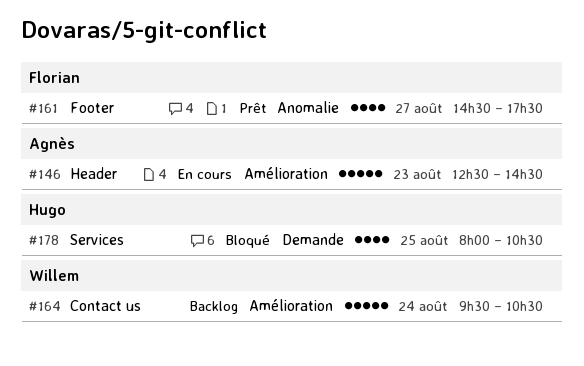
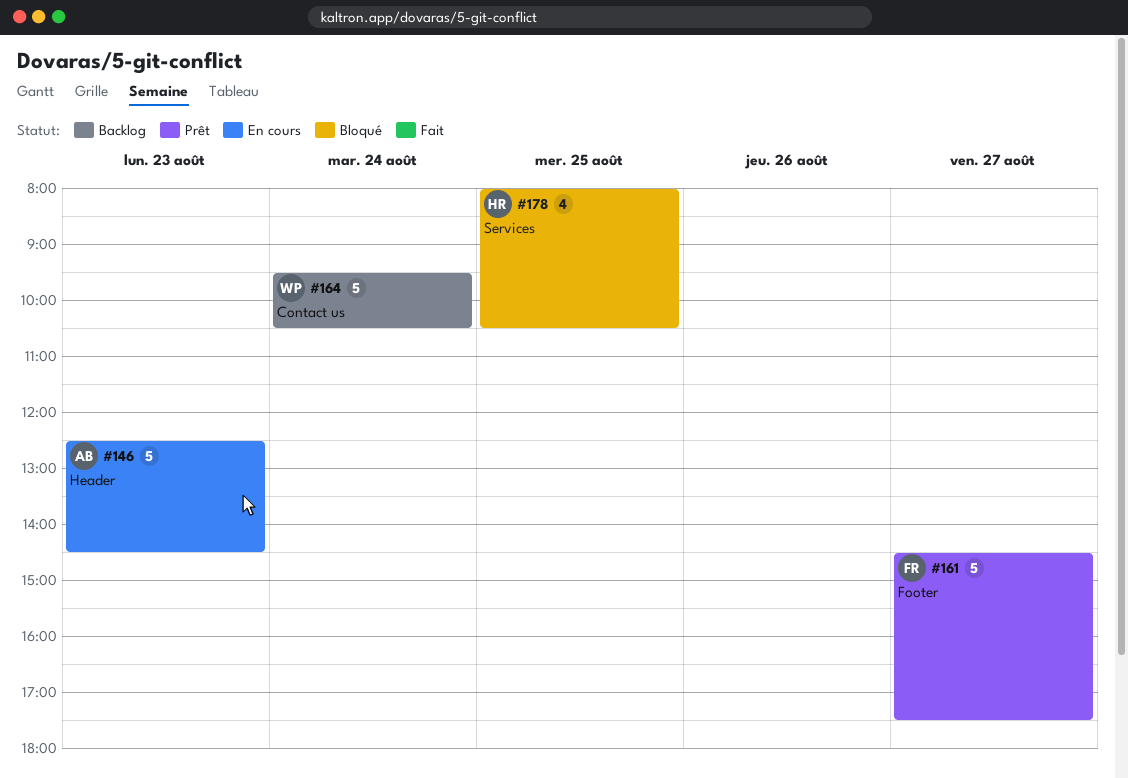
#161, estimate: 4 -> 5

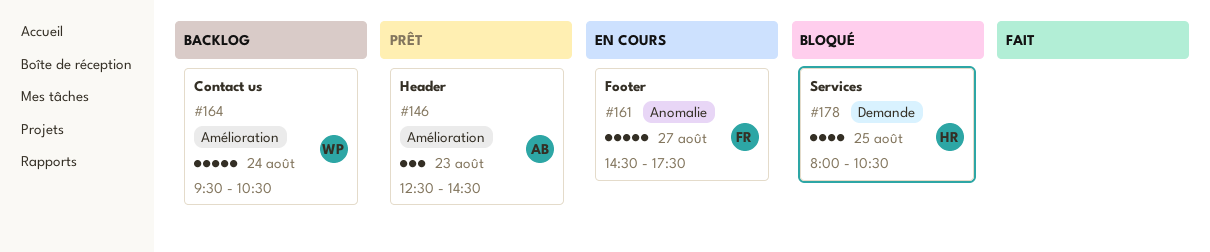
#146, status: En cours -> Prêt
#146, estimate: 5 -> 3
#161, status: Prêt -> En cours

